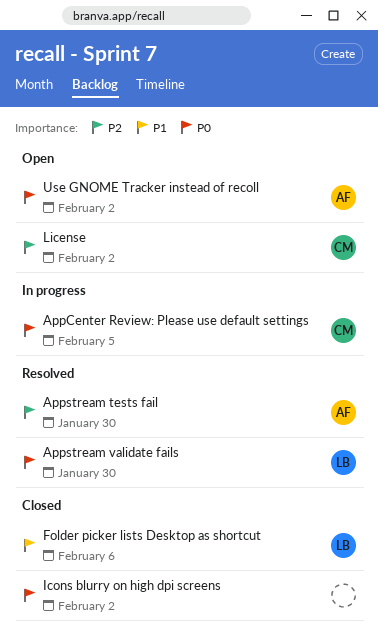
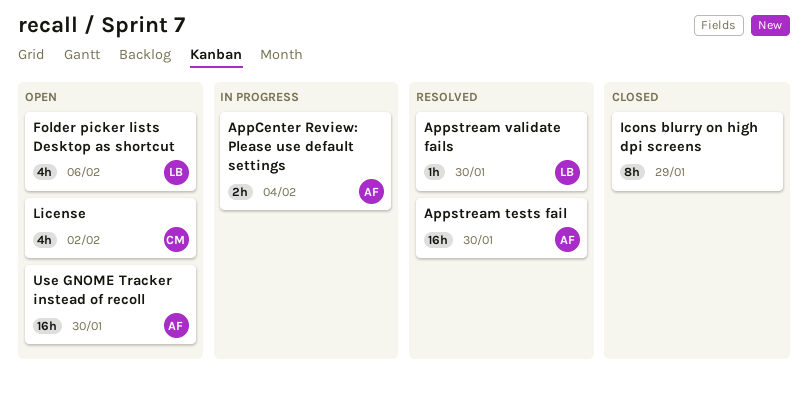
AppCenter Review: Please use default settings, owner: CM -> AF
AppCenter Review: Please use default settings, due: Feb 5 -> Feb 4
Folder picker lists Desktop as shortcut, status: Closed -> Open
Icons blurry on high dpi screens, due: Feb 2 -> Jan 29
Use GNOME Tracker instead of recoll, due: Feb 2 -> Jan 30

